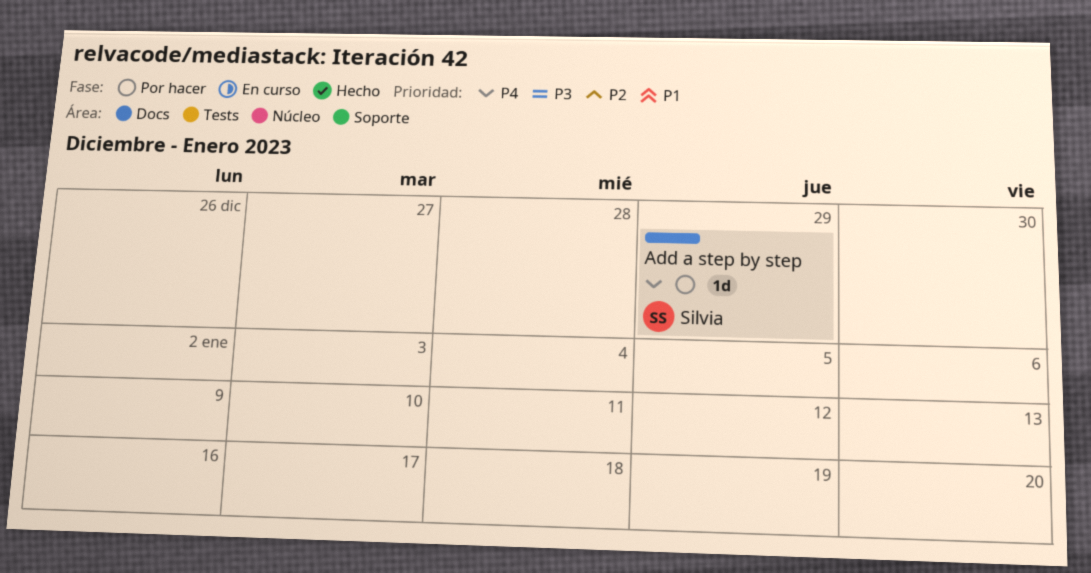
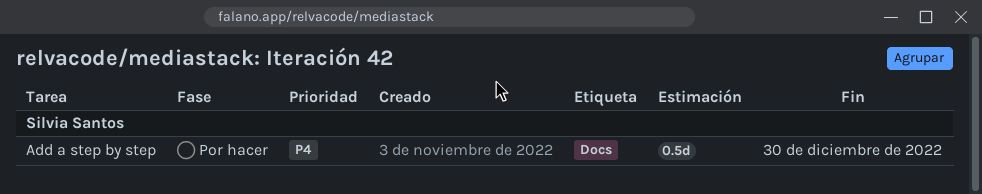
Add a step by step, estimate: 1d -> 0.5d
Add a step by step, due: Dec 29 -> Dec 30

